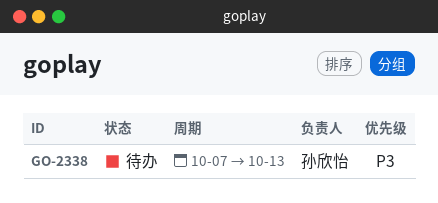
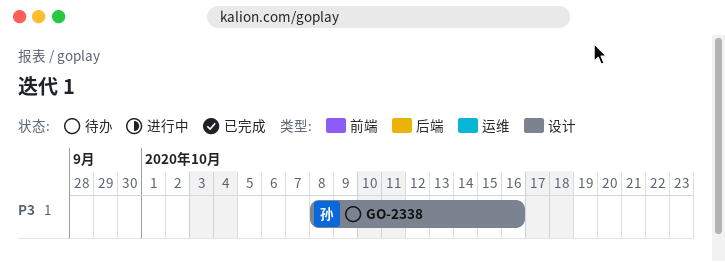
GO-2338, start: Oct 7 -> Oct 8
GO-2338, due: Oct 13 -> Oct 16

